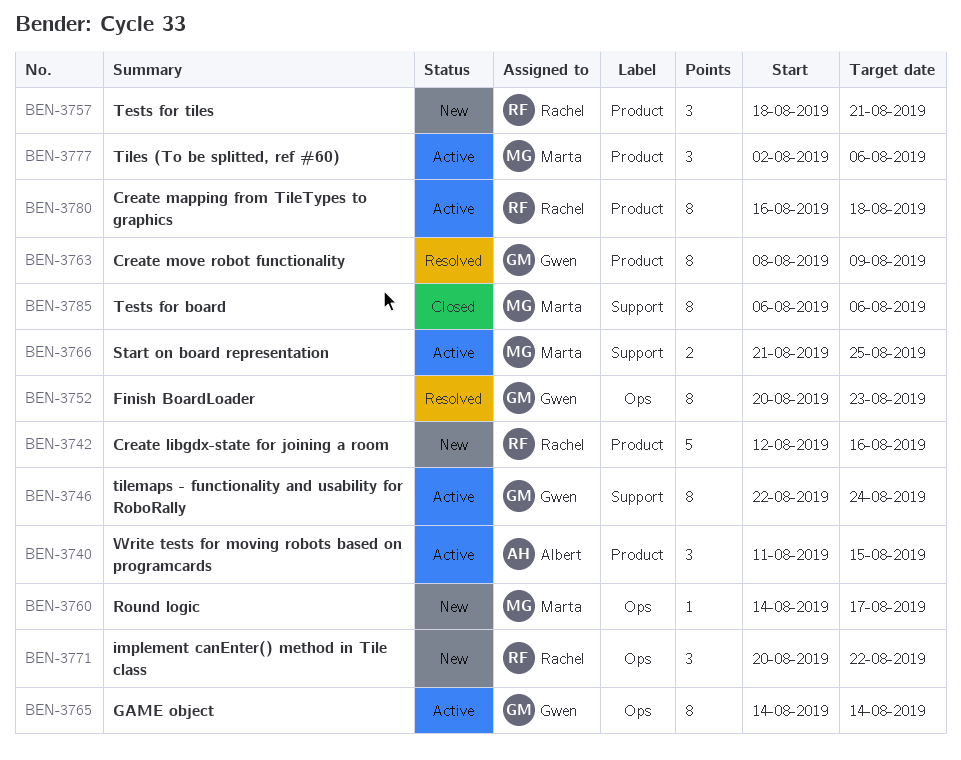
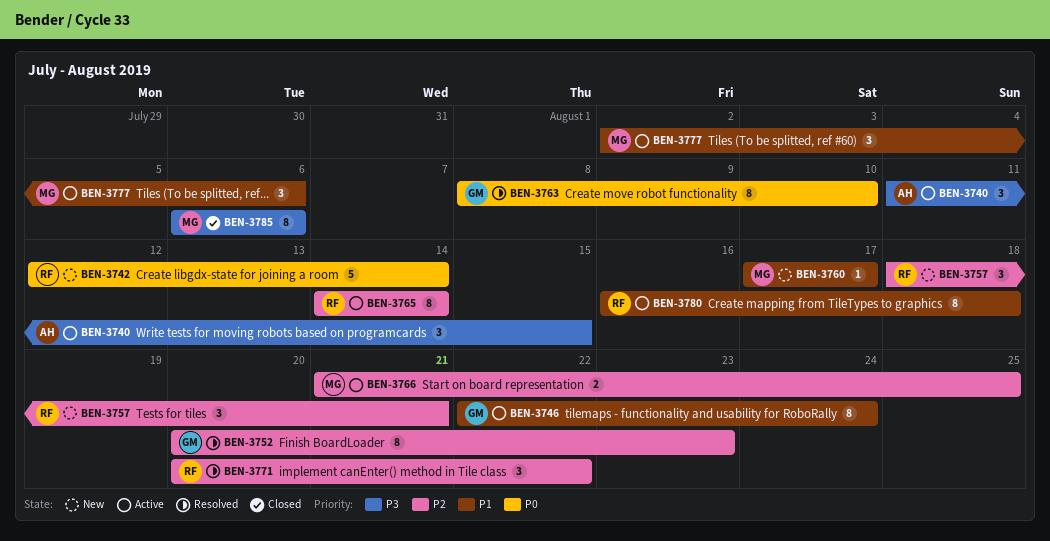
BEN-3742, due: Aug 16 -> Aug 14
BEN-3760, start: Aug 14 -> Aug 17
BEN-3763, due: Aug 9 -> Aug 10
BEN-3765, owner: Gwen -> Rachel
BEN-3771, status: New -> Resolved

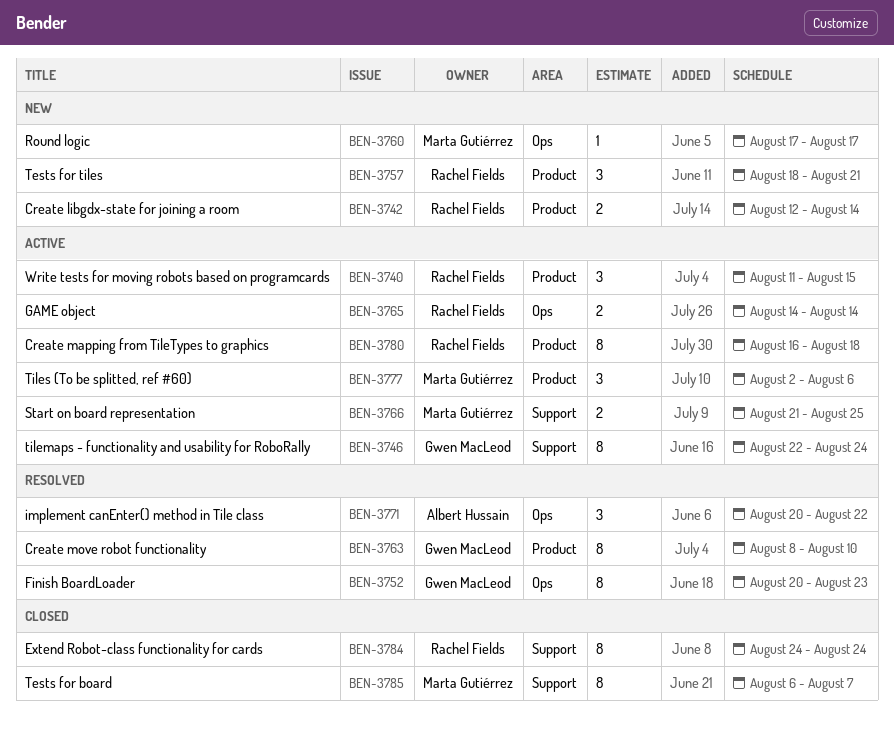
BEN-3740, owner: Albert Hussain -> Rachel Fields
BEN-3742, estimate: 5 -> 2
BEN-3765, estimate: 8 -> 2
BEN-3771, owner: Rachel Fields -> Albert Hussain
BEN-3784: none -> present
BEN-3785, due: Aug 6 -> Aug 7

